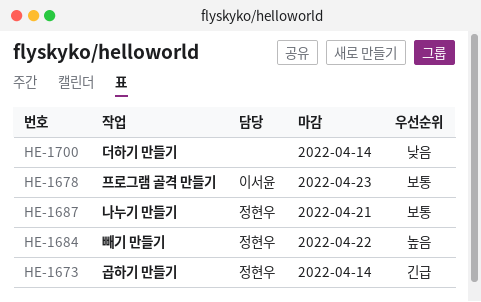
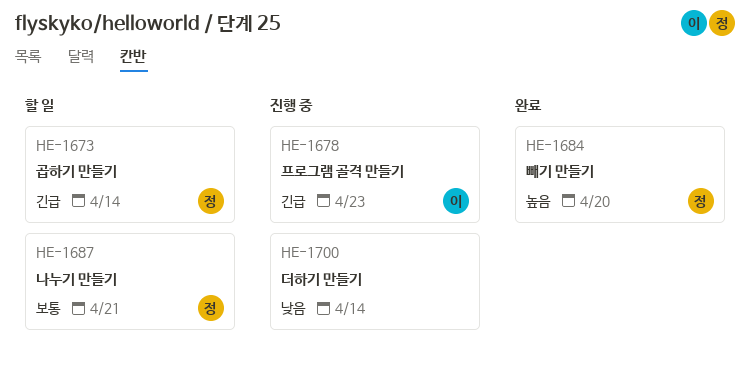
HE-1678, priority: 보통 -> 긴급
HE-1684, due: Apr 22 -> Apr 20

